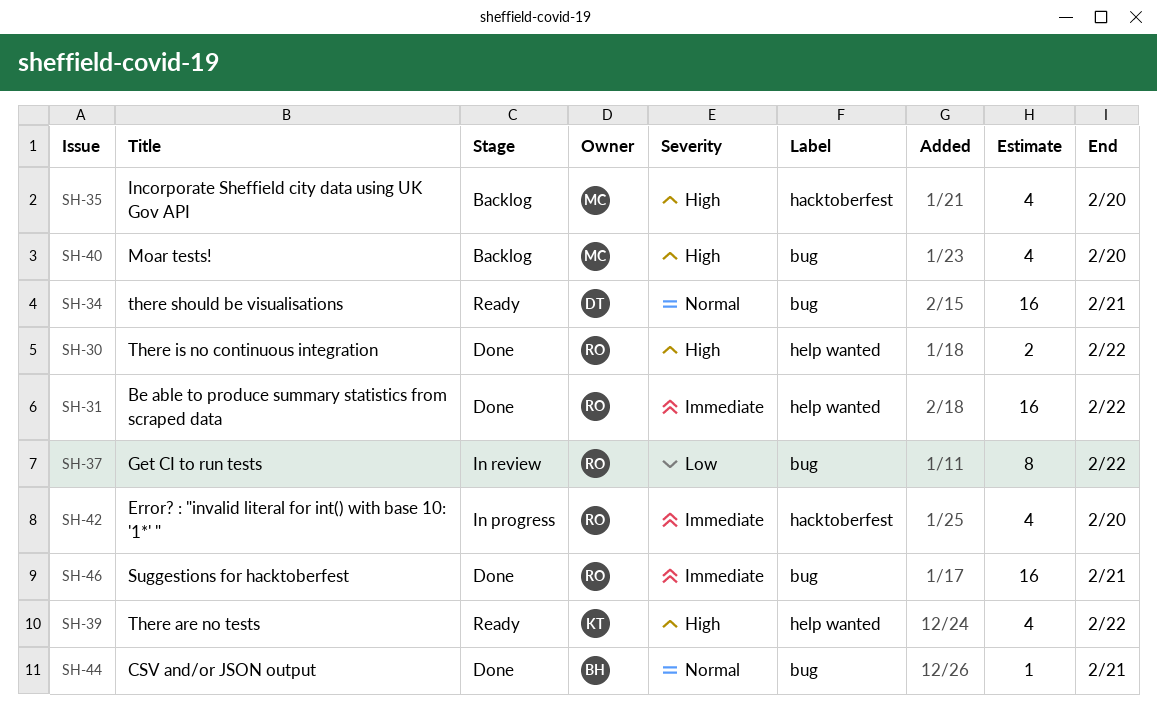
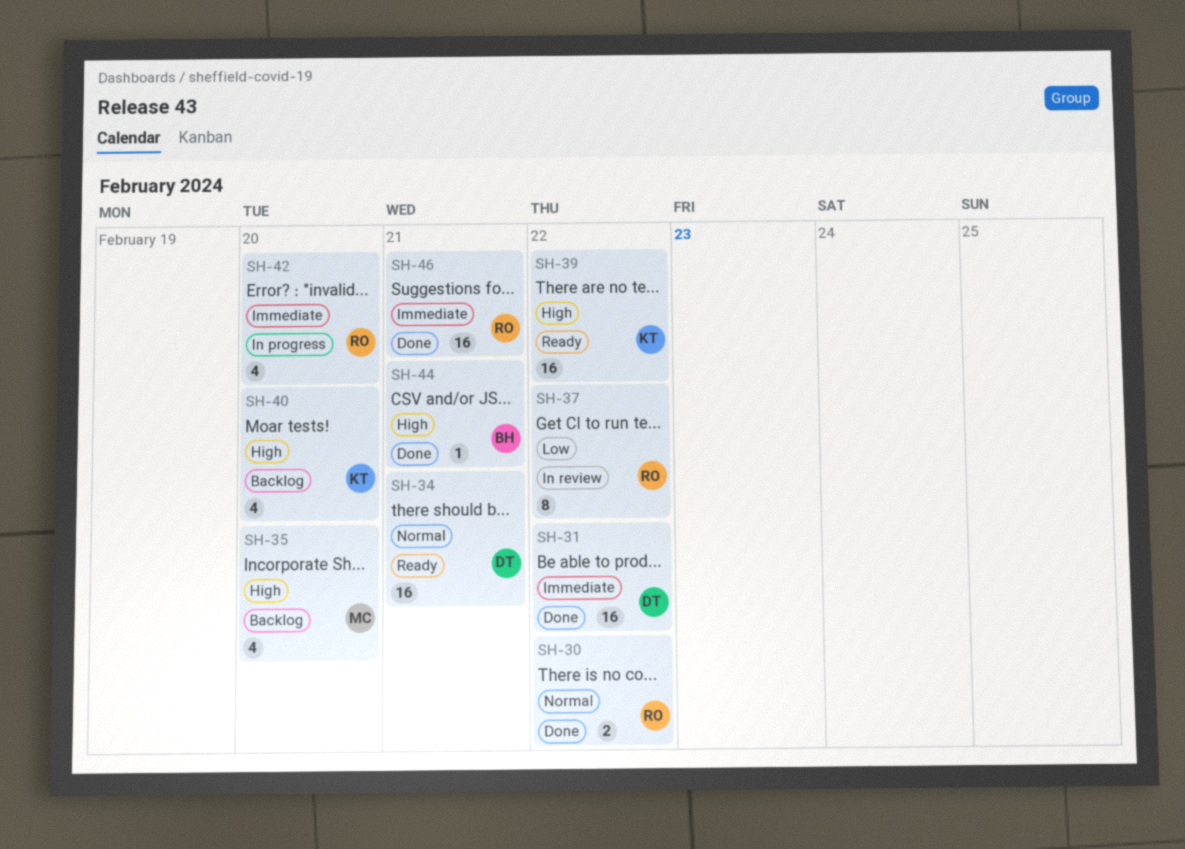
SH-30, priority: High -> Normal
SH-31, owner: RO -> DT
SH-39, estimate: 4 -> 16
SH-40, owner: MC -> KT
SH-44, priority: Normal -> High

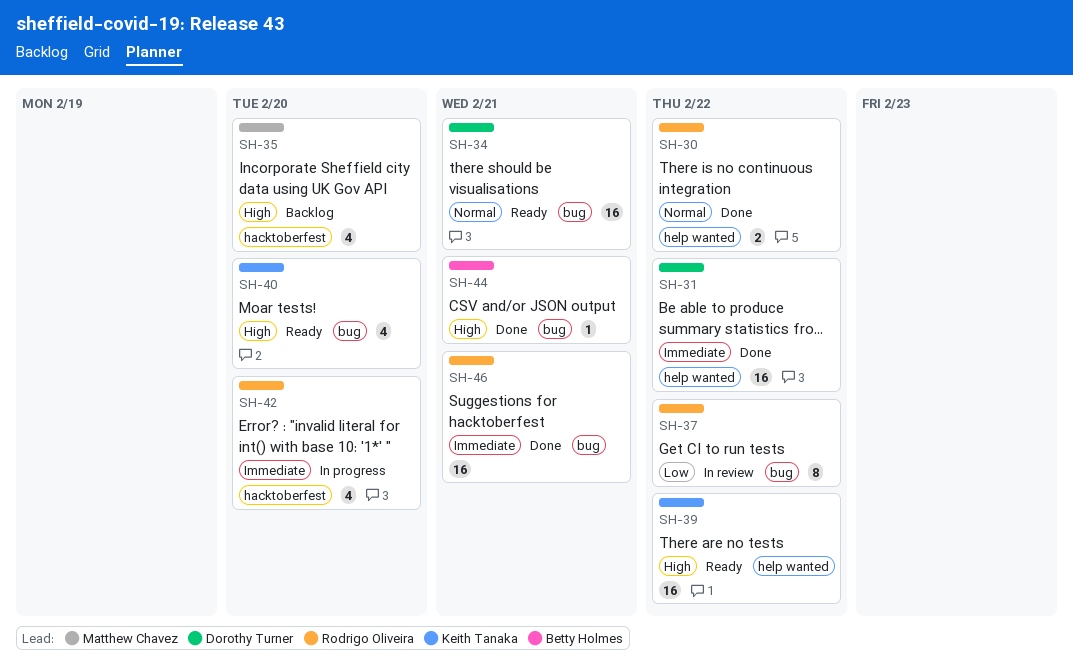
SH-40, status: Backlog -> Ready

